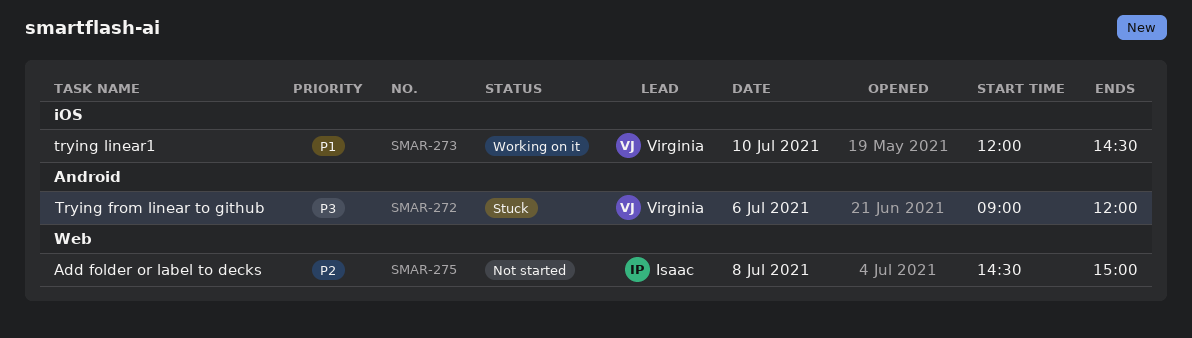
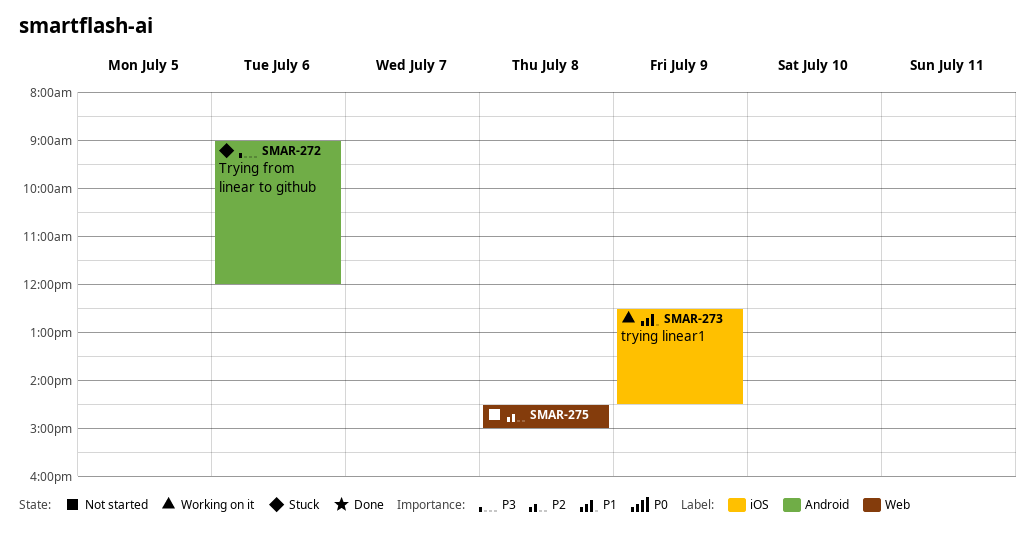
SMAR-273, day: Jul 10 -> Jul 9
SMAR-273, begins: 12:00 -> 12:30

